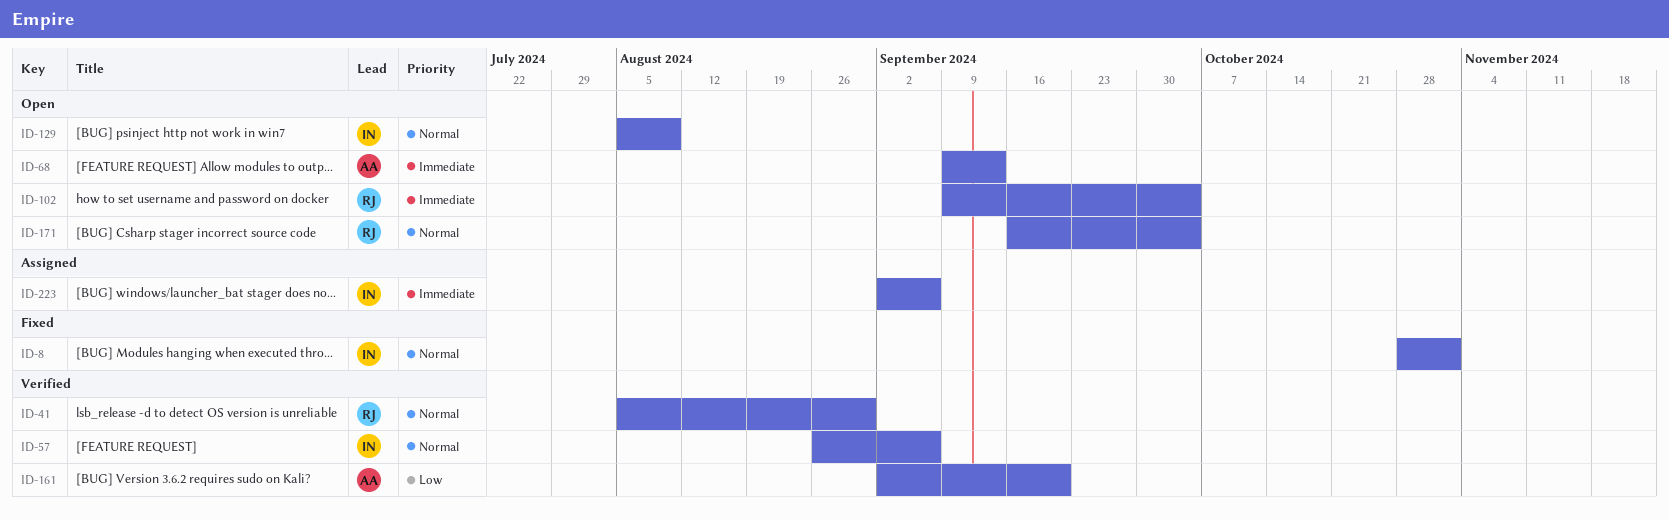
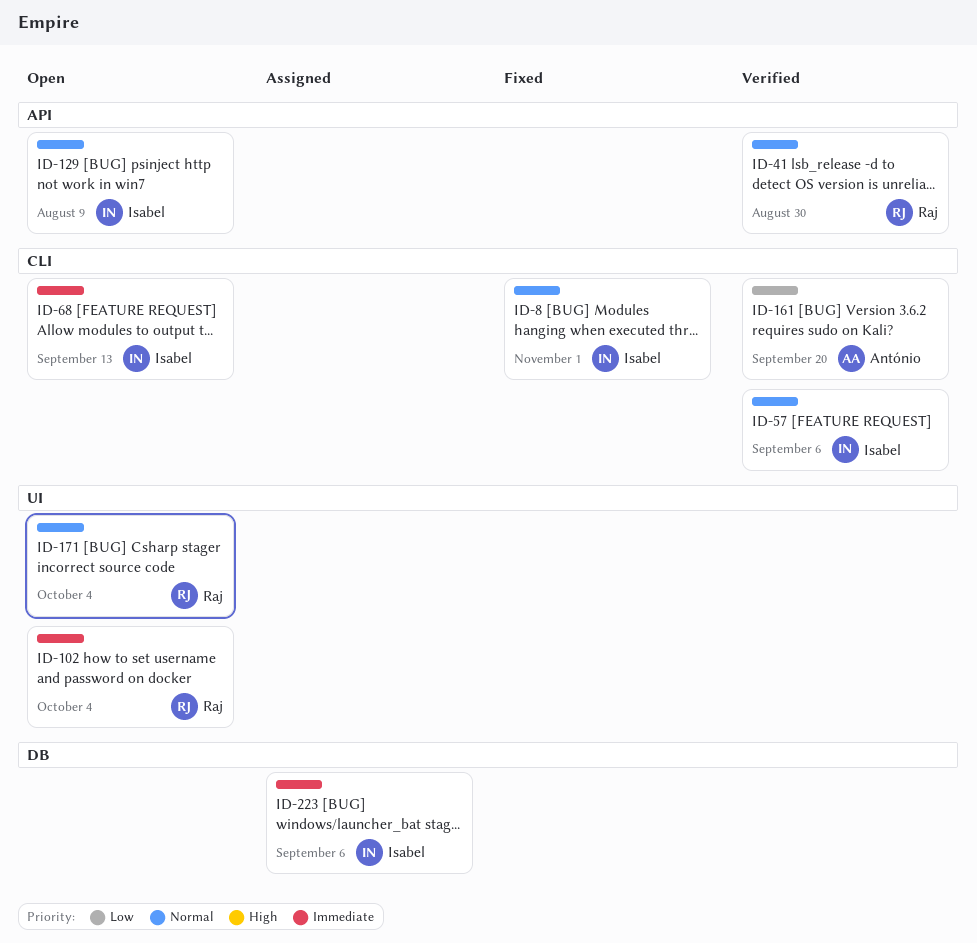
ID-68, owner: António -> Isabel

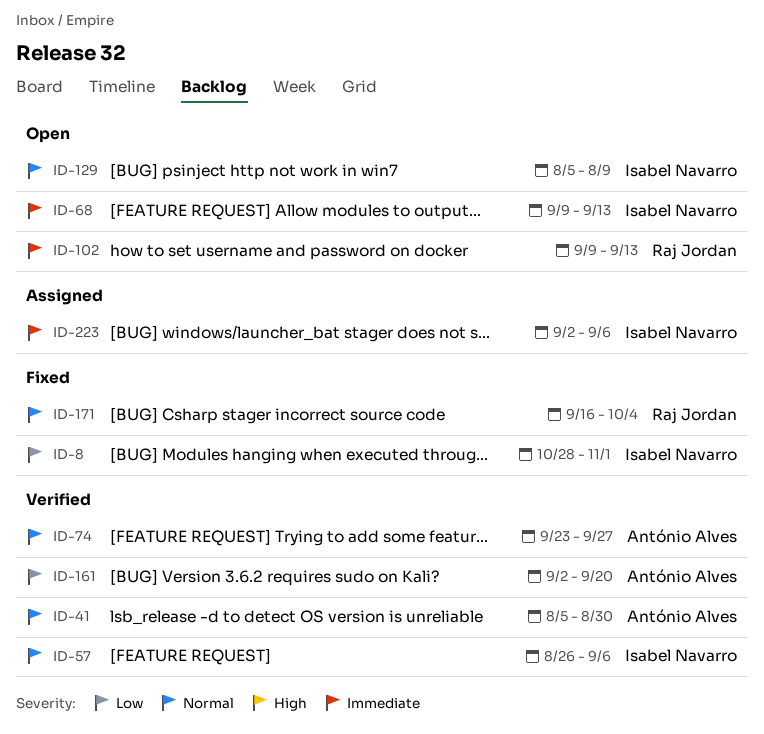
ID-8, priority: Normal -> Low
ID-41, owner: Raj Jordan -> António Alves
ID-74: none -> present
ID-102, due: Oct 4 -> Sep 13
ID-171, status: Open -> Fixed

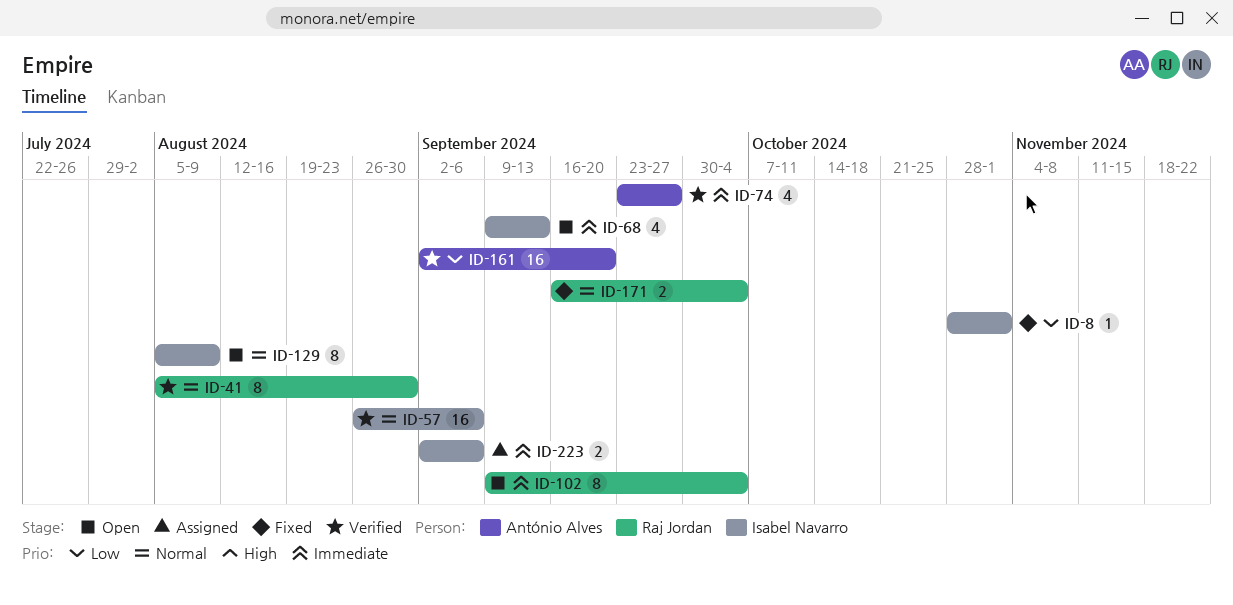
ID-41, owner: António Alves -> Raj Jordan
ID-74, priority: Normal -> Immediate
ID-102, due: Sep 13 -> Oct 4

